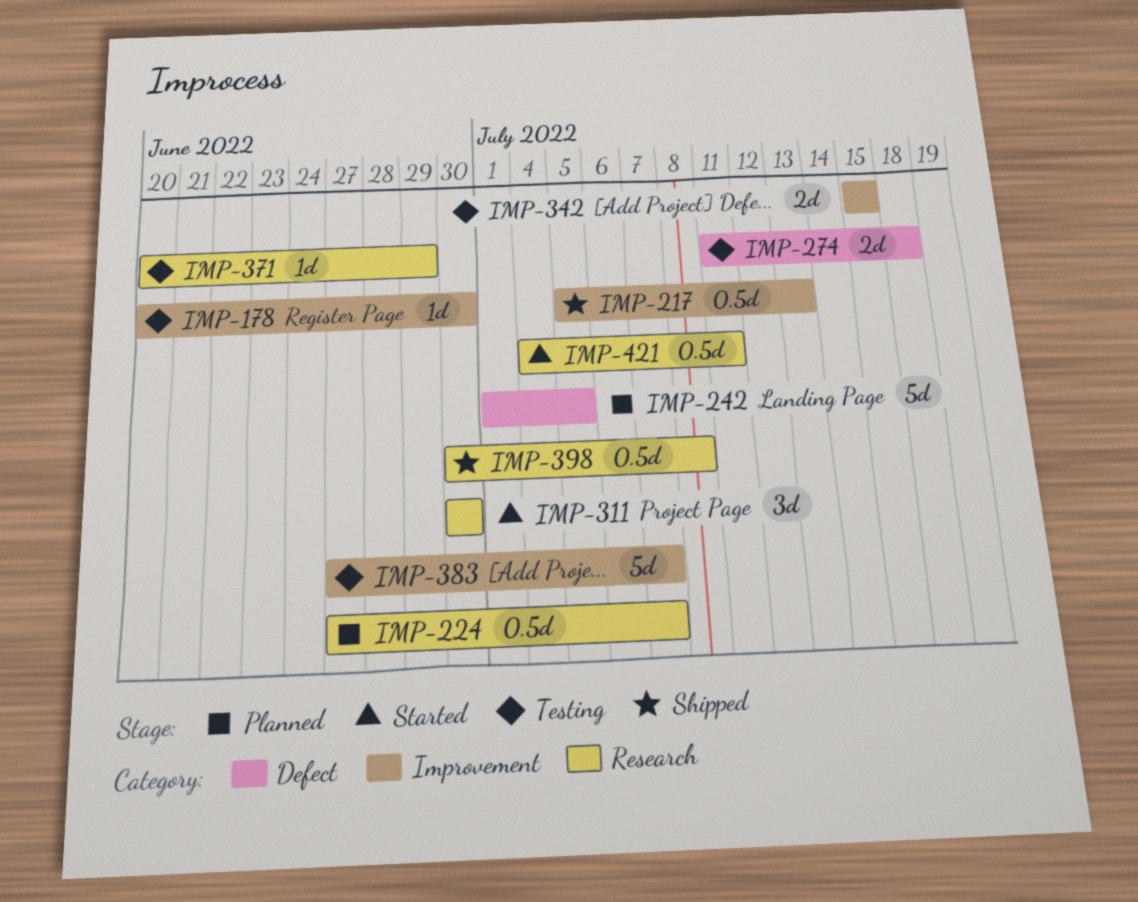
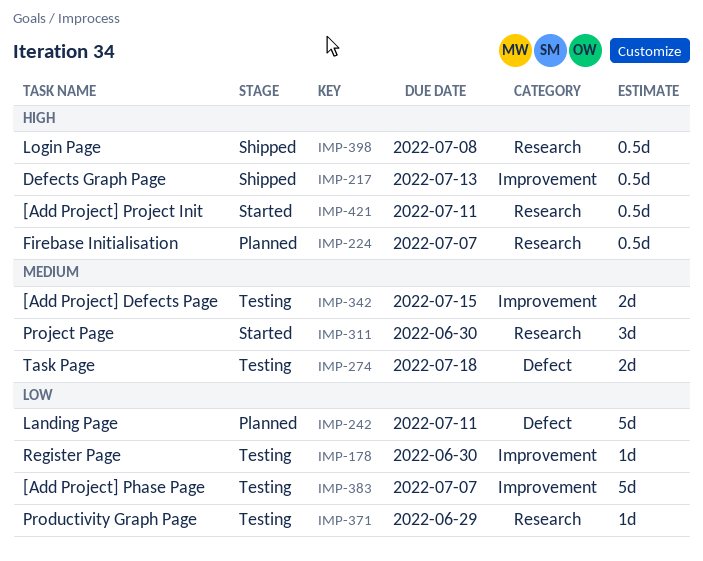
IMP-242, due: Jul 5 -> Jul 11

